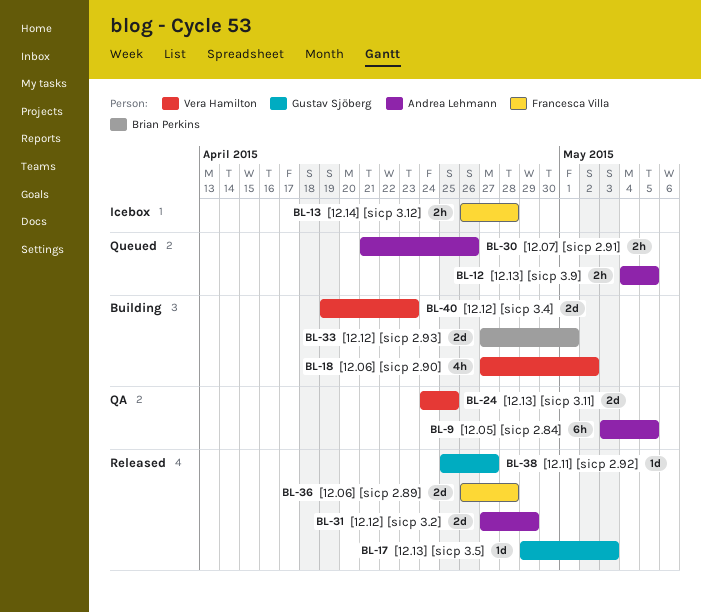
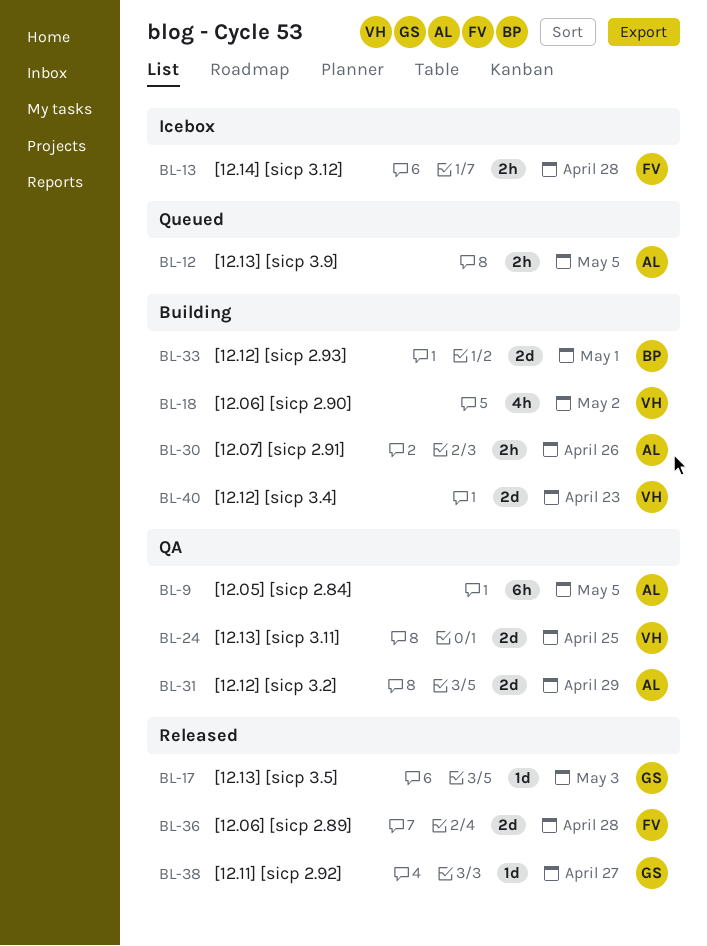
BL-30, status: Queued -> Building
BL-31, status: Released -> QA

